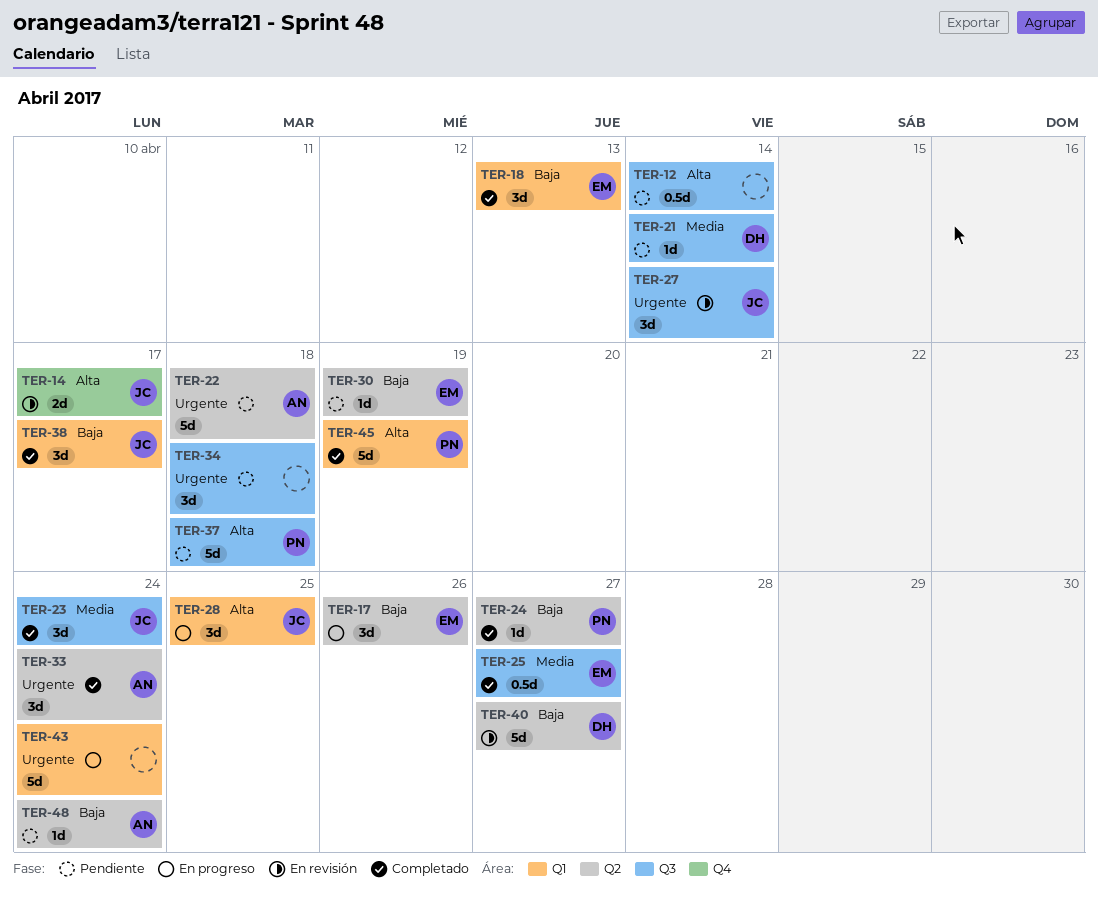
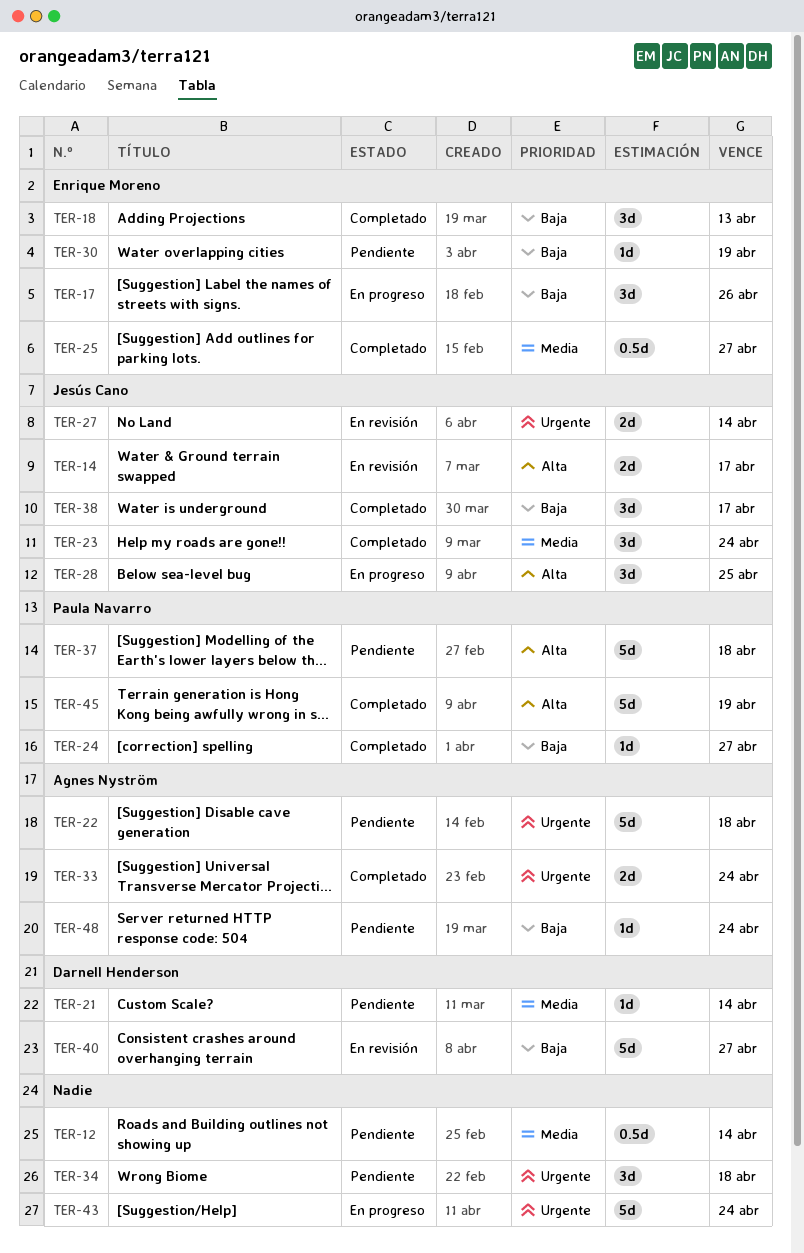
TER-12, priority: Alta -> Media
TER-27, estimate: 3d -> 2d
TER-33, estimate: 3d -> 2d

